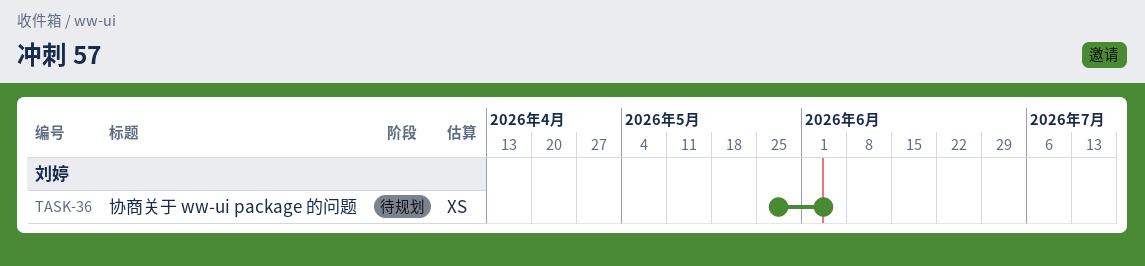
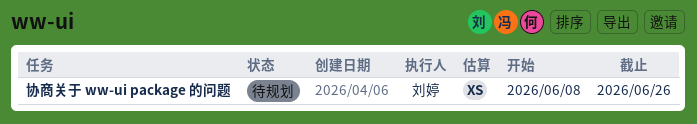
协商关于 ww-ui package 的问题, start: May 25 -> Jun 8
协商关于 ww-ui package 的问题, due: Jun 5 -> Jun 26

